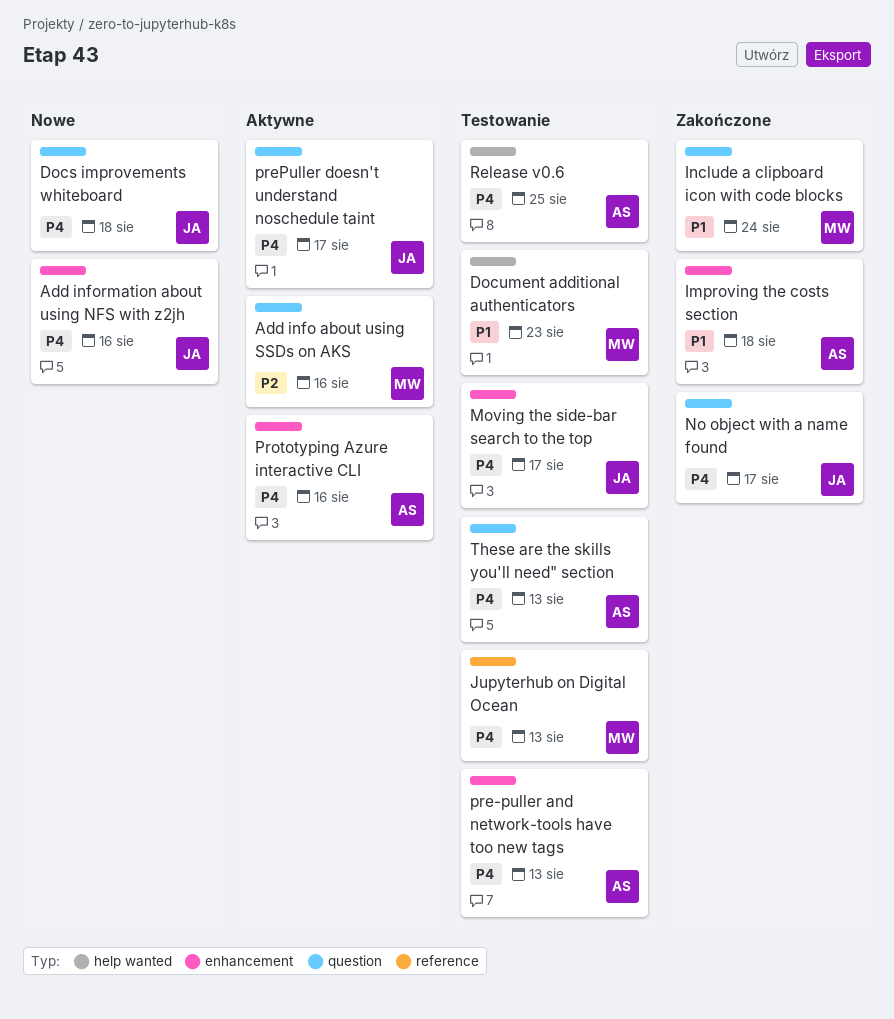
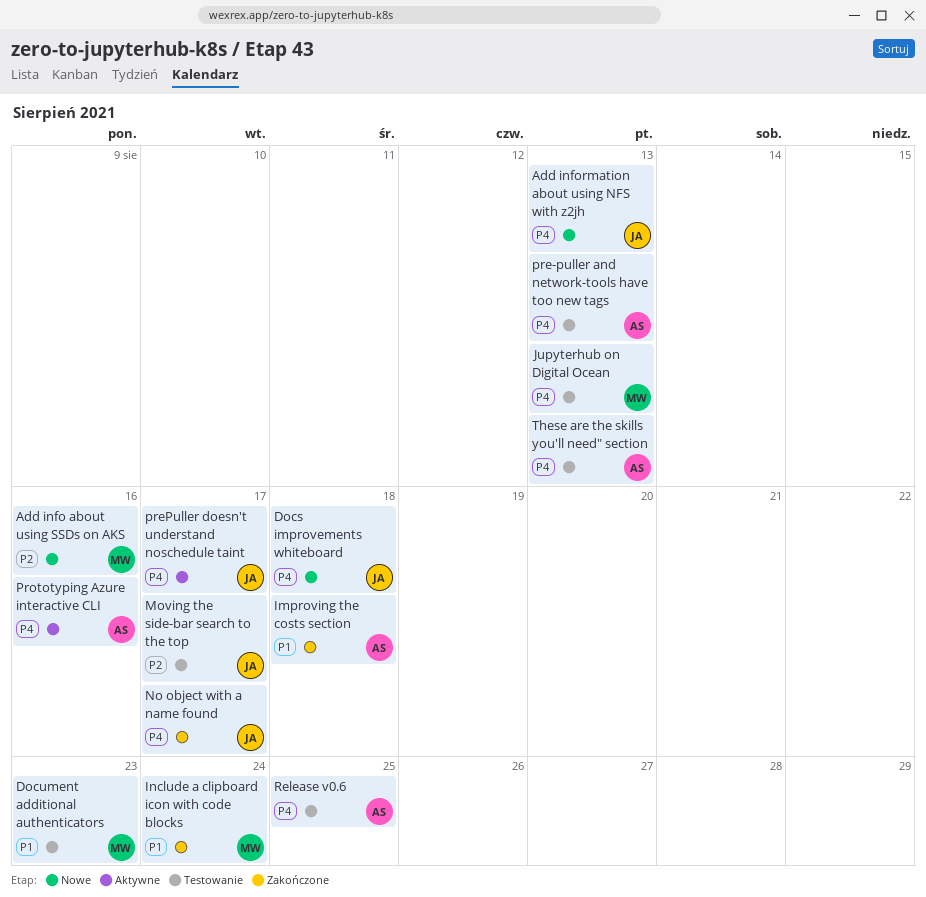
Add info about using SSDs on AKS, status: Aktywne -> Nowe
Add information about using NFS with z2jh, due: Aug 16 -> Aug 13
Moving the side-bar search to the top, priority: P4 -> P2

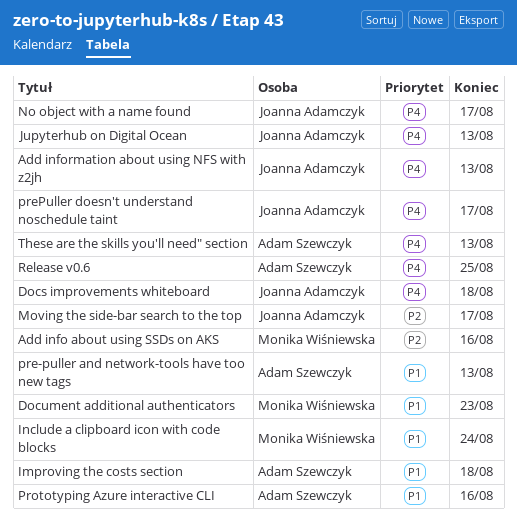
Jupyterhub on Digital Ocean, owner: Monika Wiśniewska -> Joanna Adamczyk
pre-puller and network-tools have too new tags, priority: P4 -> P1
Prototyping Azure interactive CLI, priority: P4 -> P1

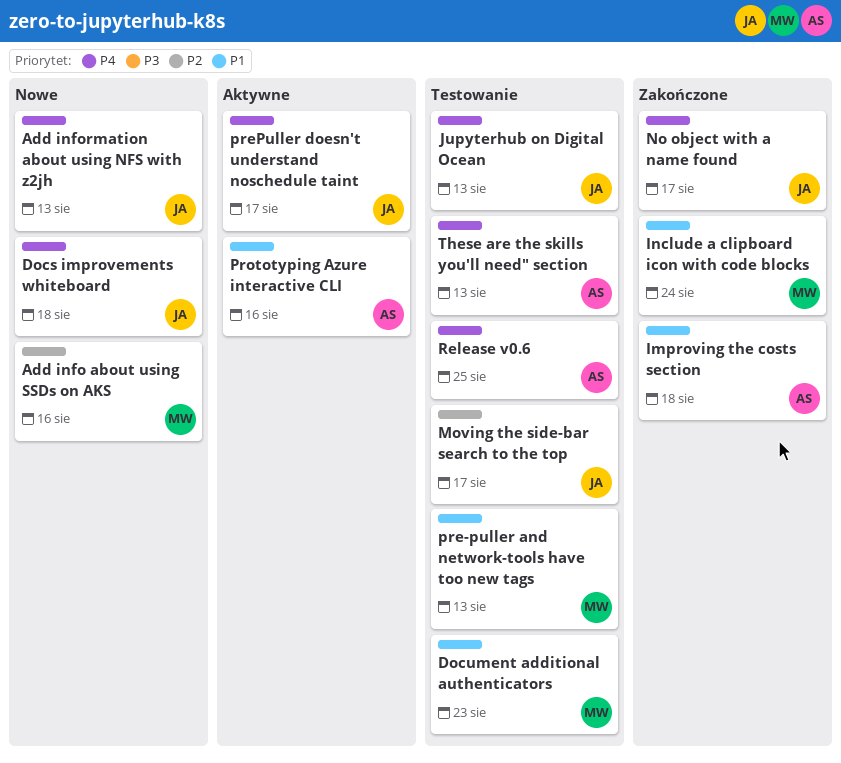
pre-puller and network-tools have too new tags, owner: Adam Szewczyk -> Monika Wiśniewska

